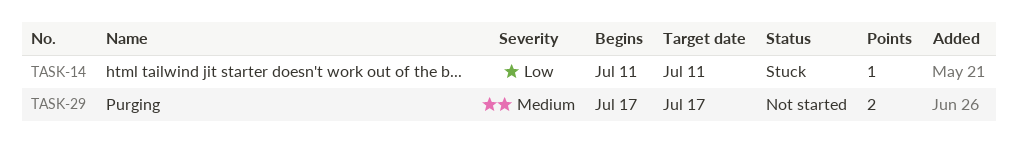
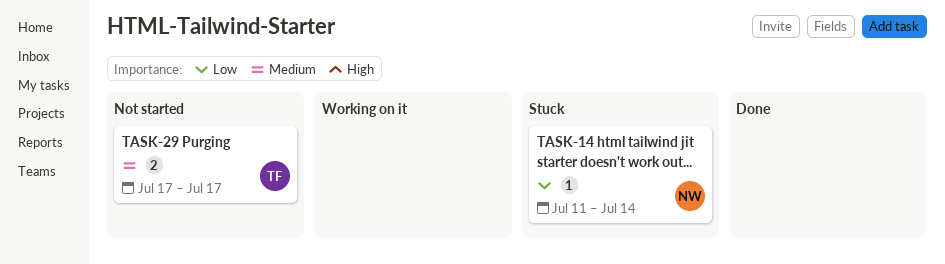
TASK-14, due: Jul 11 -> Jul 14

